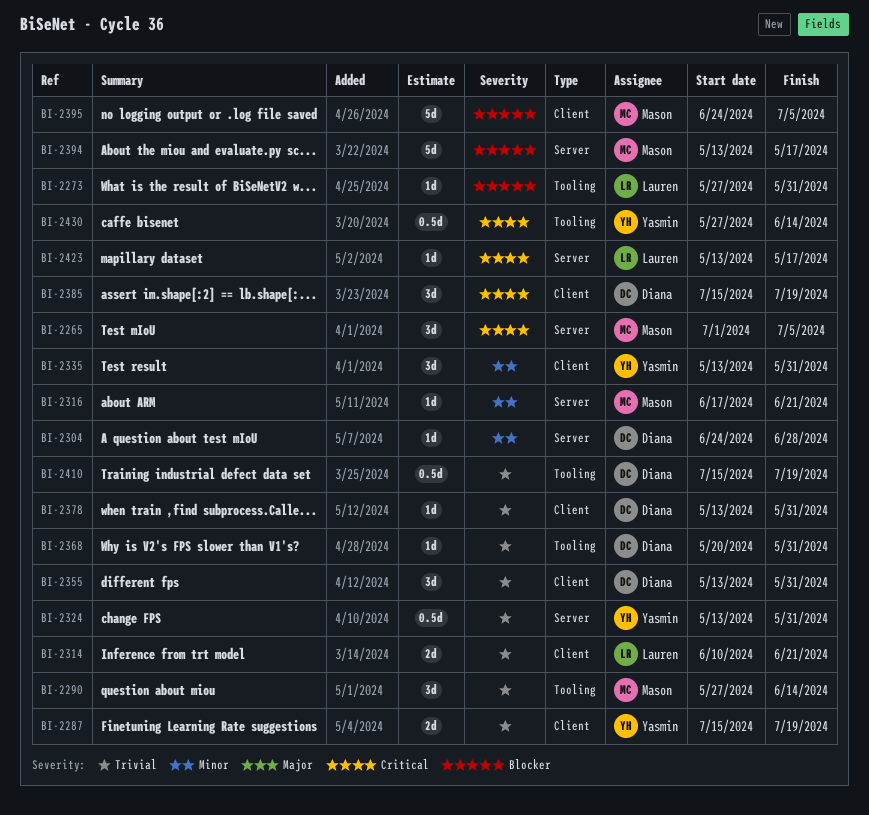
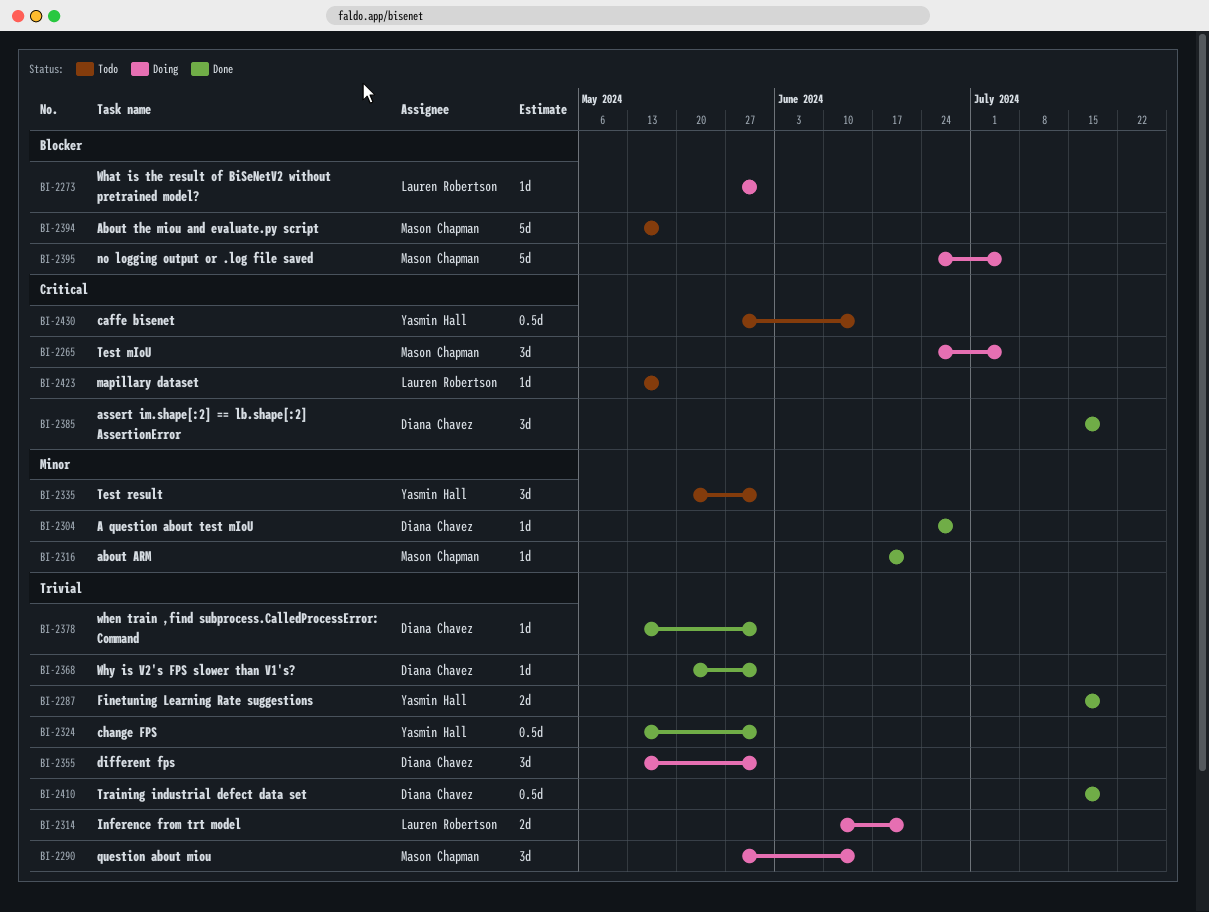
BI-2265, start: Jul 1 -> Jun 24
BI-2335, start: May 13 -> May 20

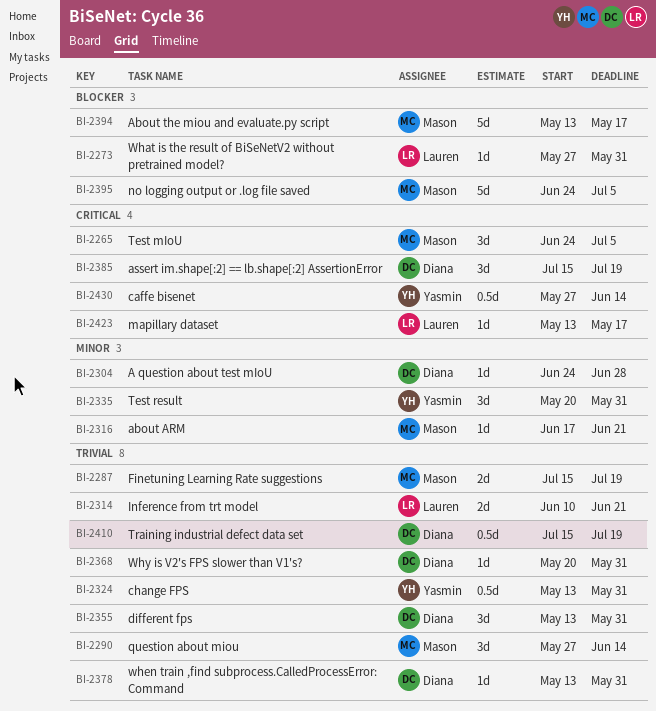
BI-2287, owner: Yasmin Hall -> Mason Chapman

